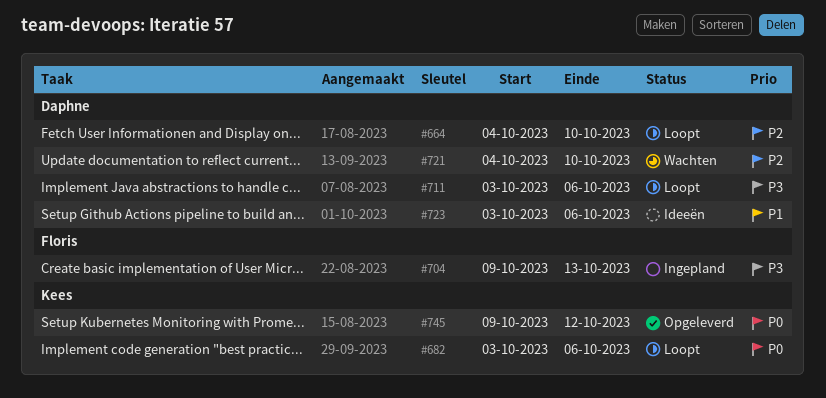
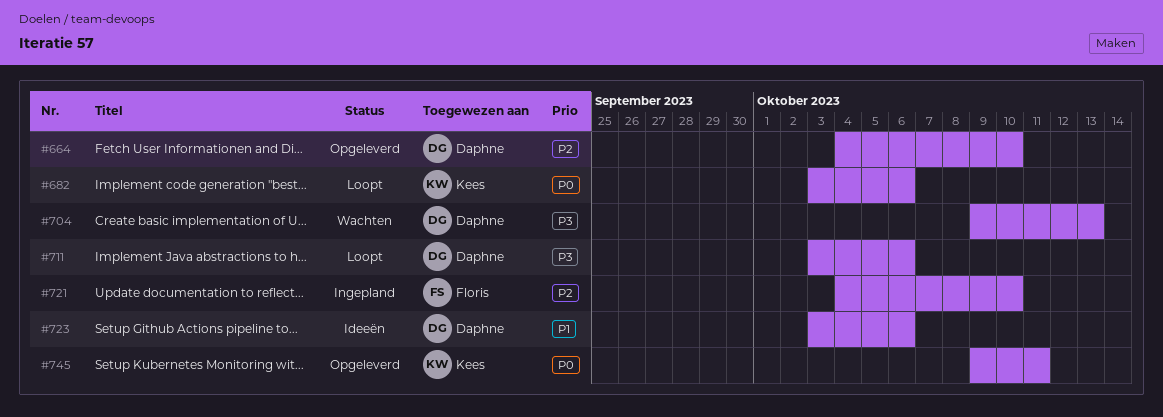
#664, status: Loopt -> Opgeleverd
#704, status: Ingepland -> Wachten
#704, owner: Floris -> Daphne
#721, status: Wachten -> Ingepland
#721, owner: Daphne -> Floris
#745, due: Oct 12 -> Oct 11

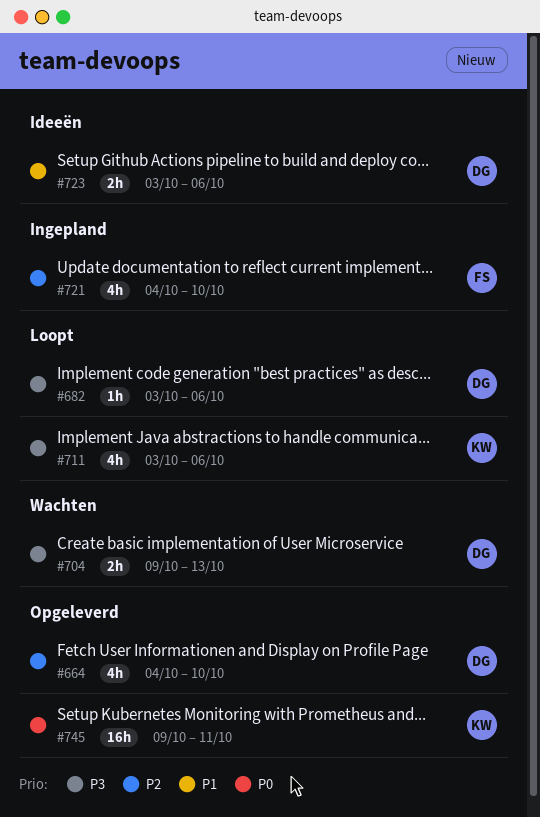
#682, owner: Kees -> Daphne
#682, priority: P0 -> P3
#711, owner: Daphne -> Kees

